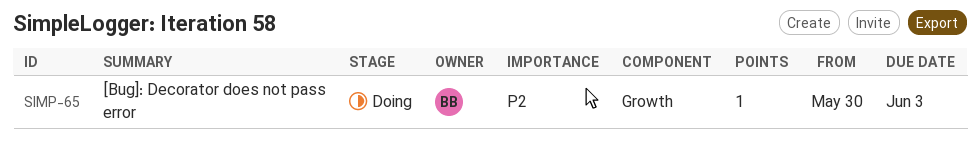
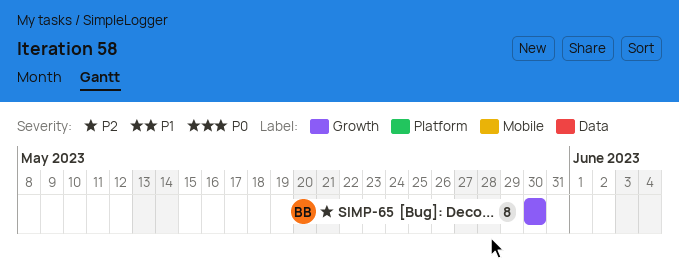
SIMP-65, estimate: 1 -> 8
SIMP-65, due: Jun 3 -> May 30

